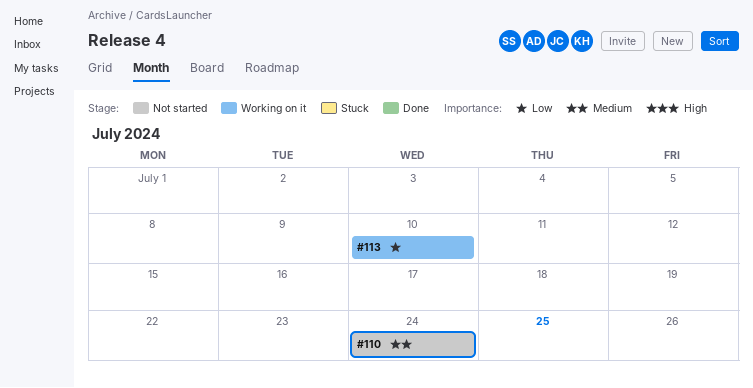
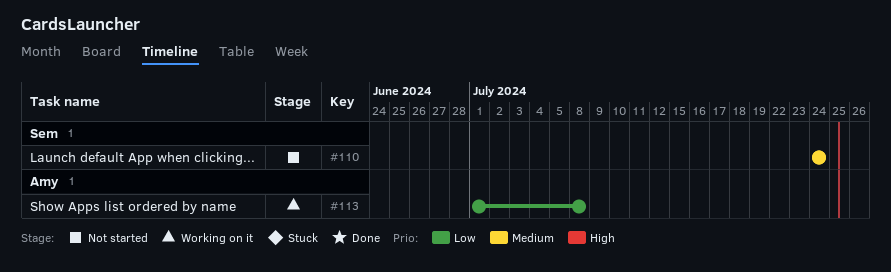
#113, due: Jul 10 -> Jul 8

